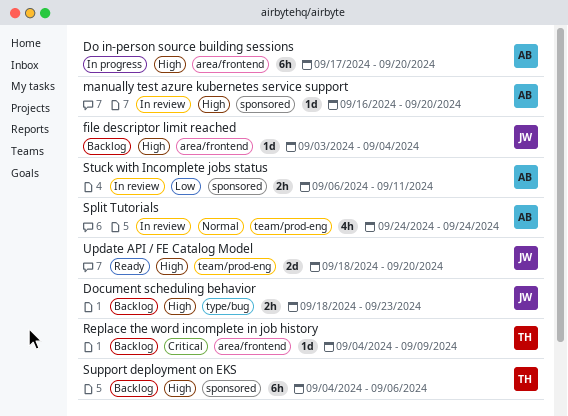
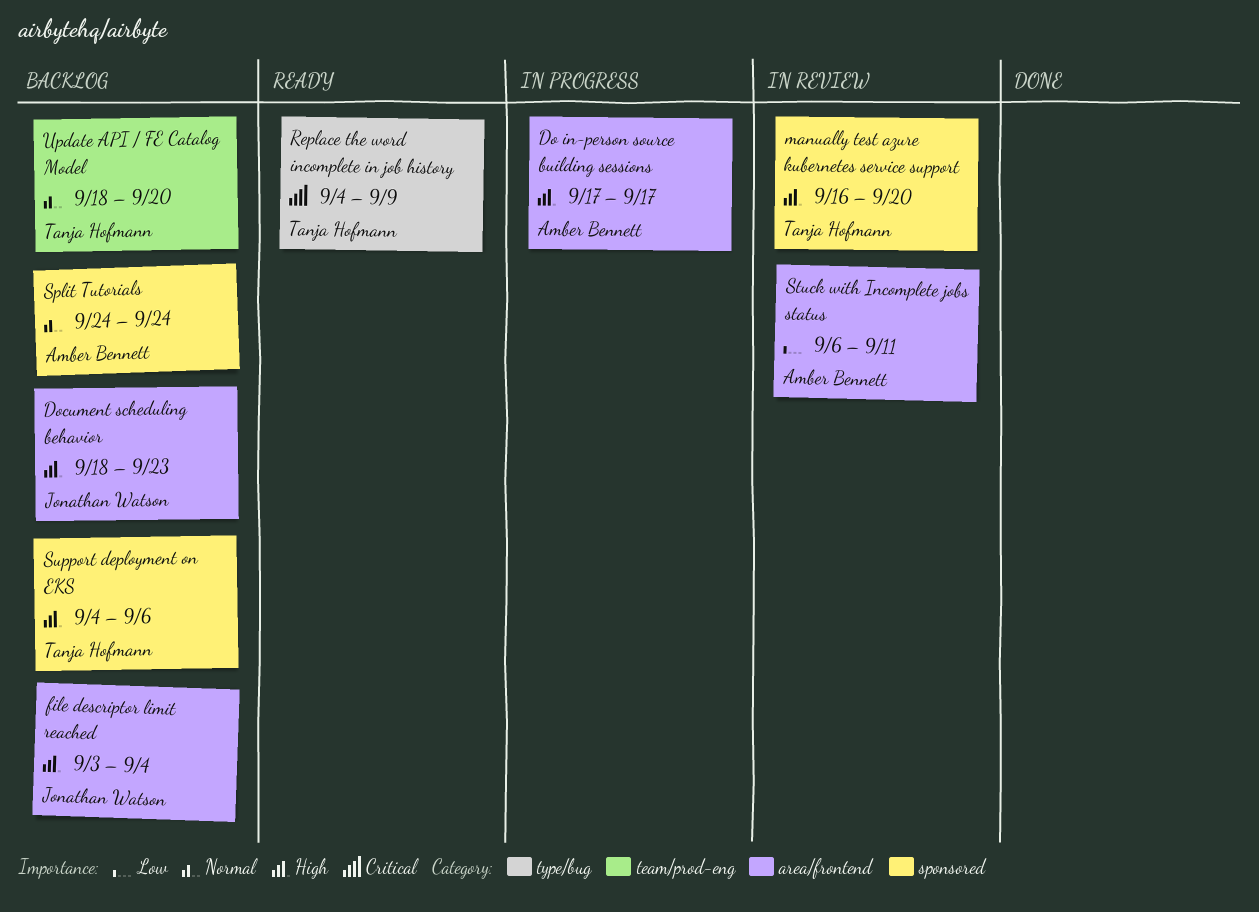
Do in-person source building sessions, due: Sep 20 -> Sep 17
Document scheduling behavior, label: type/bug -> area/frontend
manually test azure kubernetes service support, owner: Amber Bennett -> Tanja Hofmann
Replace the word incomplete in job history, status: Backlog -> Ready
Replace the word incomplete in job history, label: area/frontend -> type/bug
Split Tutorials, status: In review -> Backlog
Split Tutorials, label: team/prod-eng -> sponsored
Stuck with Incomplete jobs status, label: sponsored -> area/frontend
Update API / FE Catalog Model, status: Ready -> Backlog
Update API / FE Catalog Model, owner: Jonathan Watson -> Tanja Hofmann
Update API / FE Catalog Model, priority: High -> Normal

